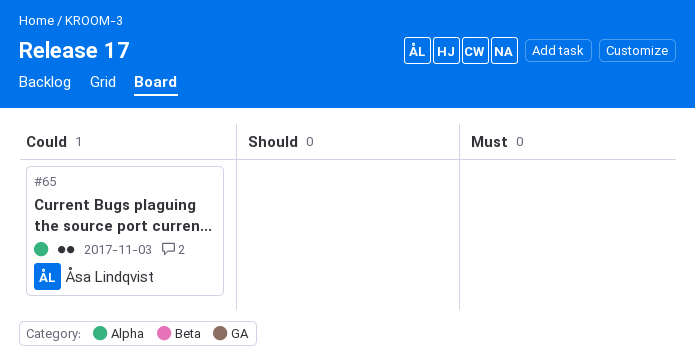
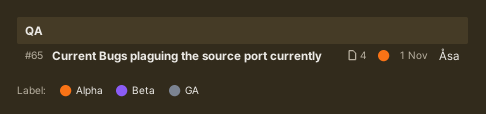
#65, due: Nov 3 -> Nov 1

